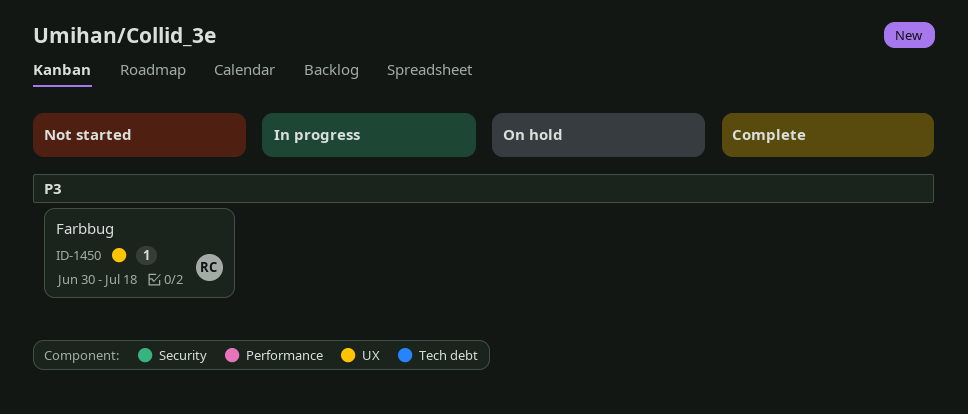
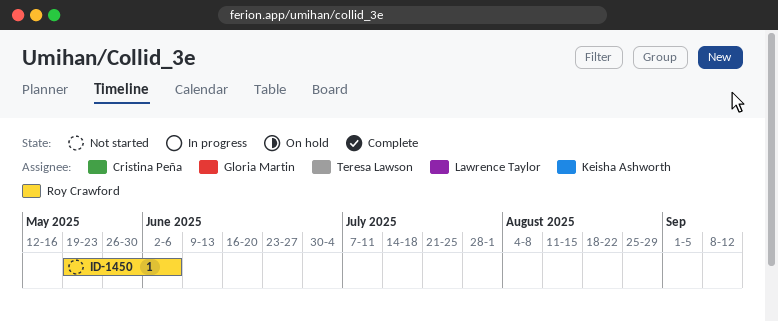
ID-1450, start: Jun 30 -> May 19
ID-1450, due: Jul 18 -> Jun 6

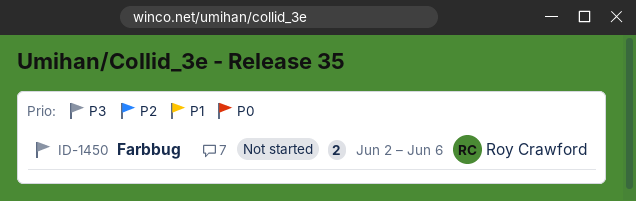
ID-1450, estimate: 1 -> 2
ID-1450, start: May 19 -> Jun 2

